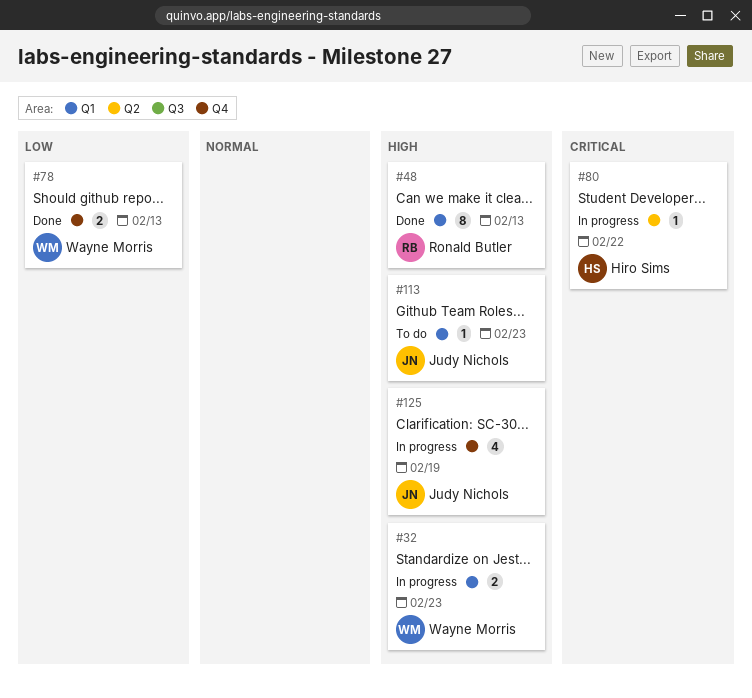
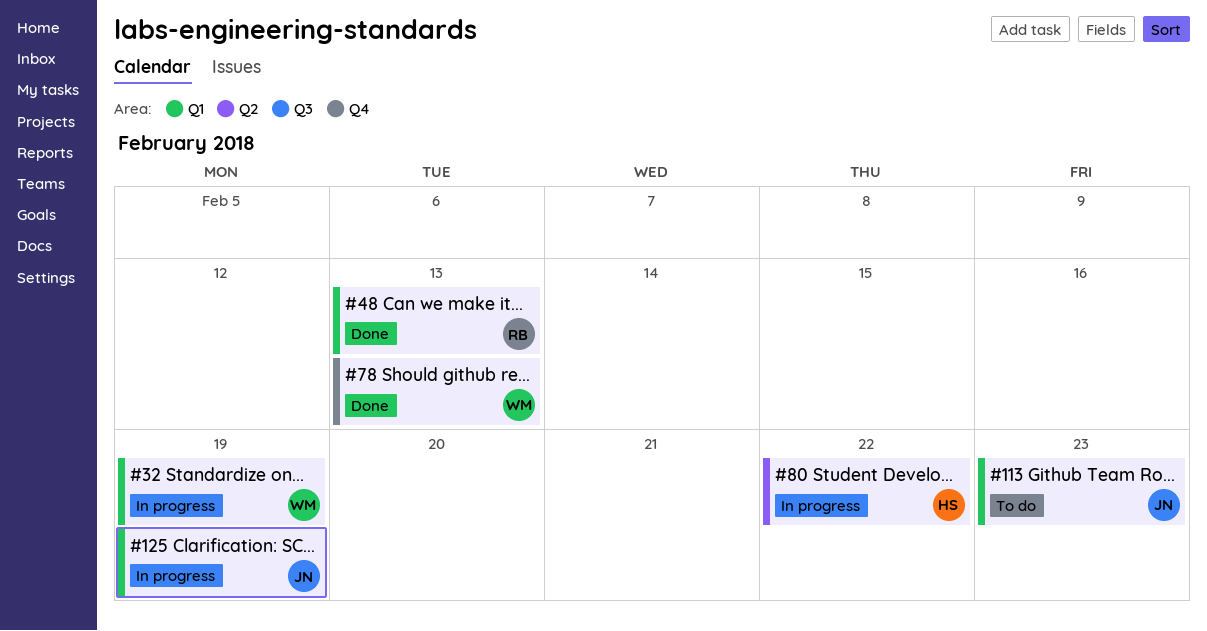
#32, due: Feb 23 -> Feb 19
#125, label: Q4 -> Q1

